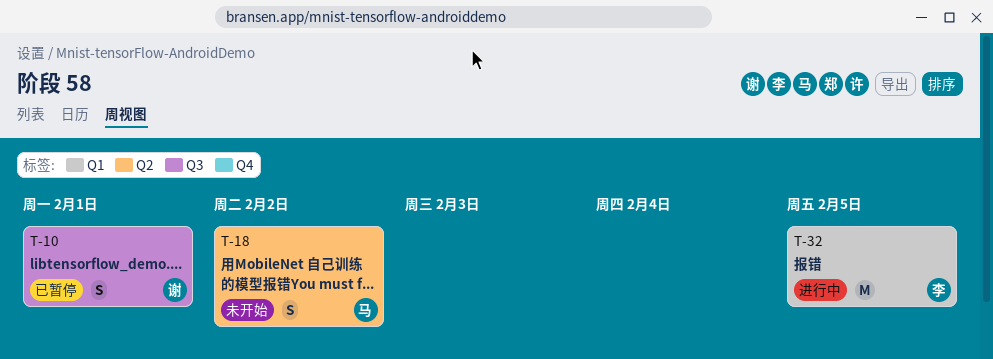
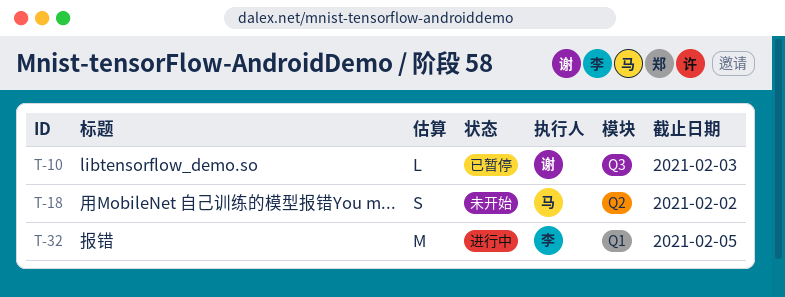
T-10, estimate: S -> L
T-10, due: Feb 1 -> Feb 3

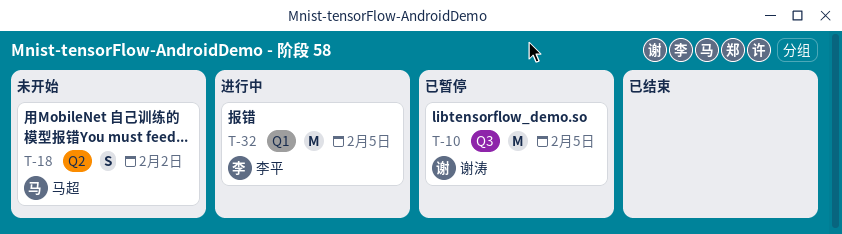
T-10, estimate: L -> M
T-10, due: Feb 3 -> Feb 5

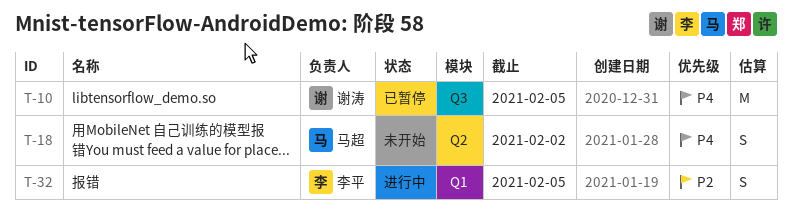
T-32, estimate: M -> S

